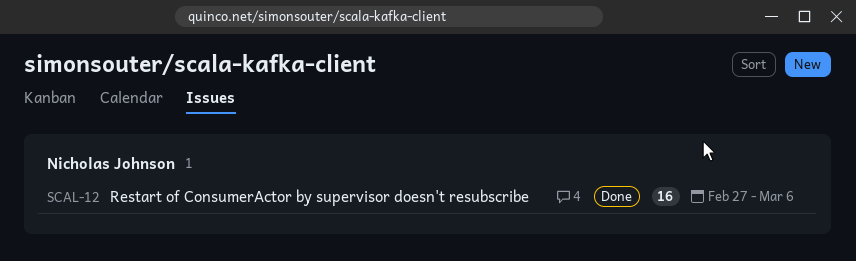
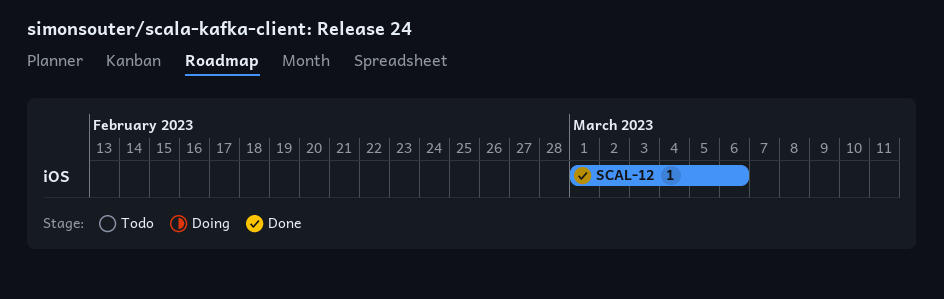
SCAL-12, estimate: 16 -> 1
SCAL-12, start: Feb 27 -> Mar 1

